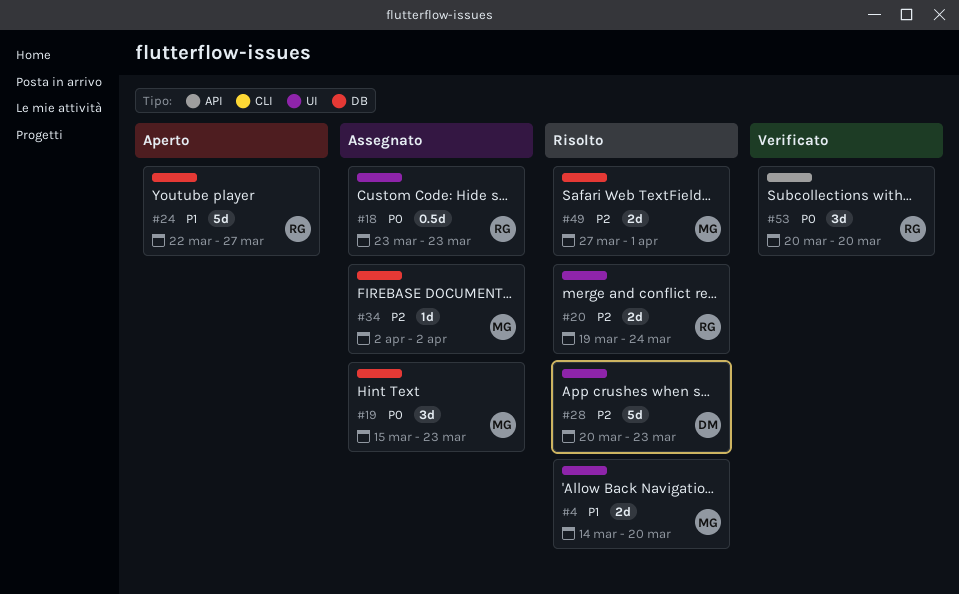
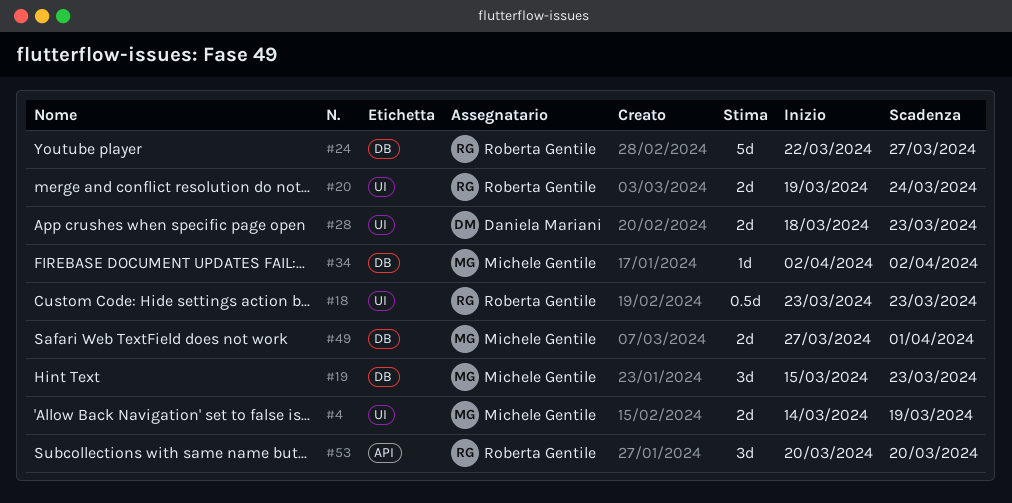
#4, due: Mar 20 -> Mar 19
#28, estimate: 5d -> 2d
#28, start: Mar 20 -> Mar 18

